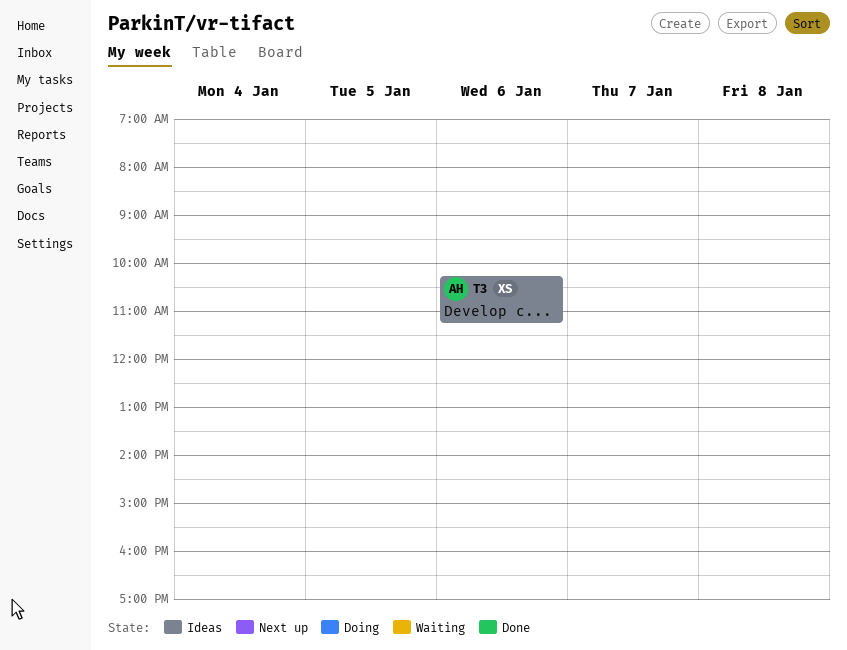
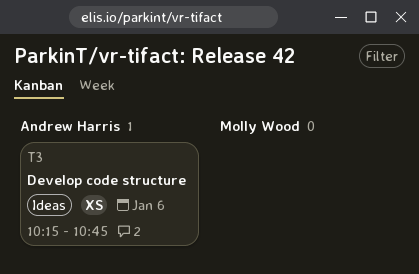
T3, ends: 11:15 -> 10:45

